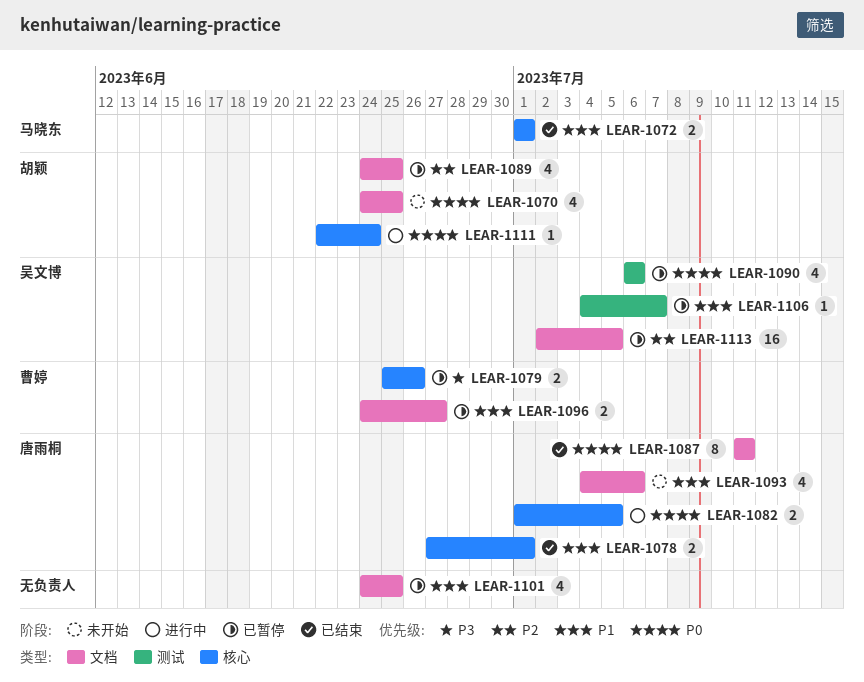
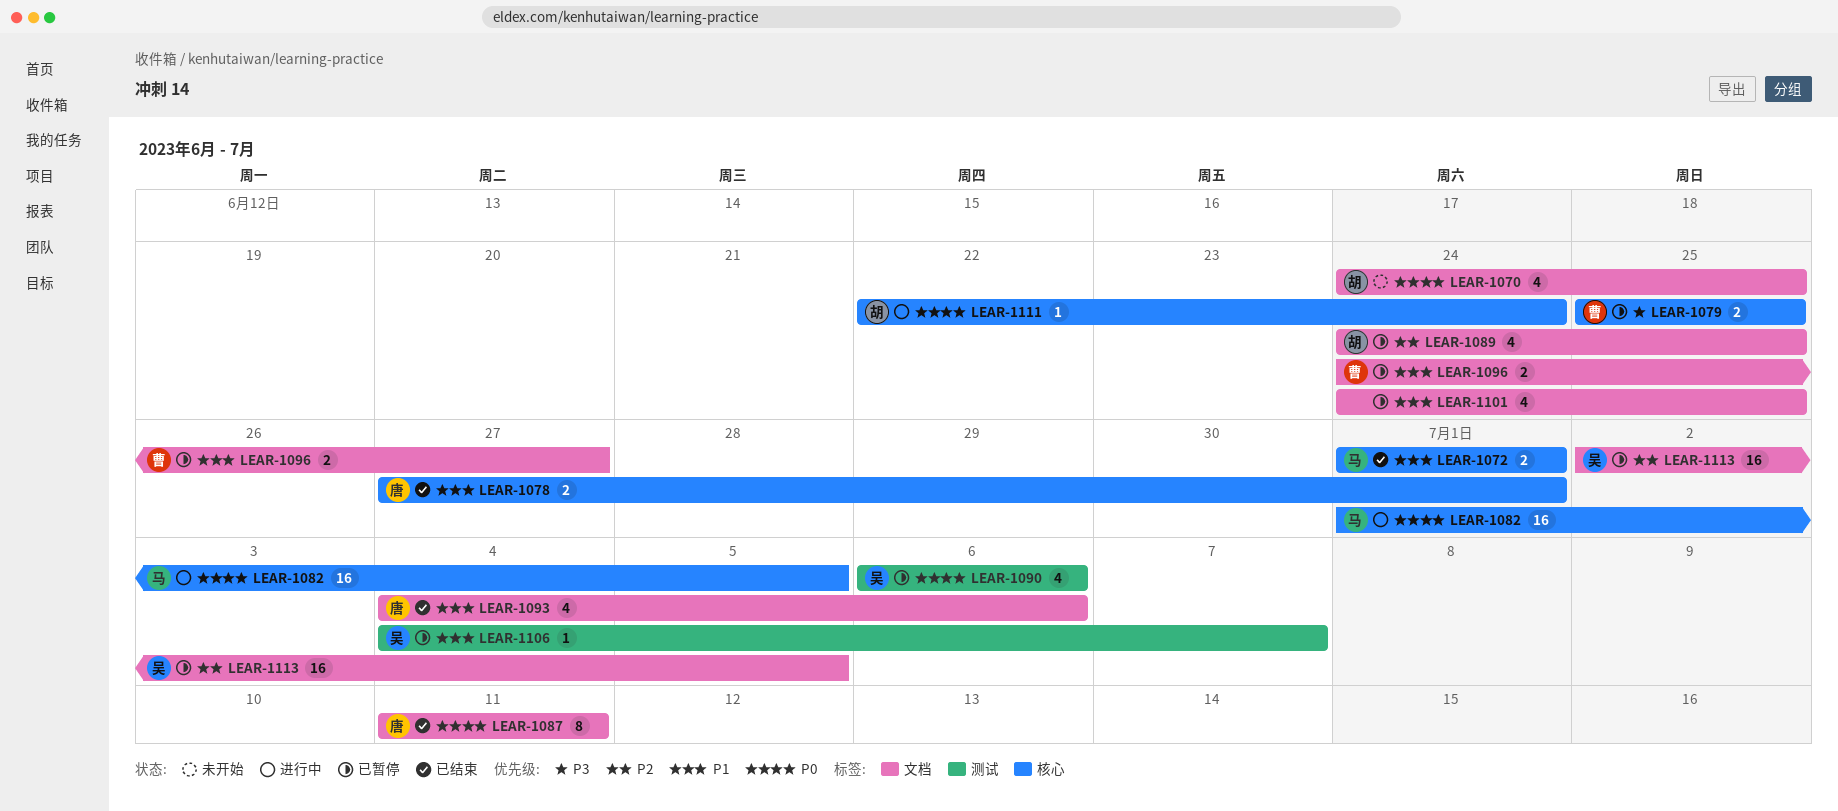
LEAR-1079, due: Jun 26 -> Jun 25
LEAR-1082, owner: 唐雨桐 -> 马晓东
LEAR-1082, estimate: 2 -> 16
LEAR-1093, status: 未开始 -> 已结束

